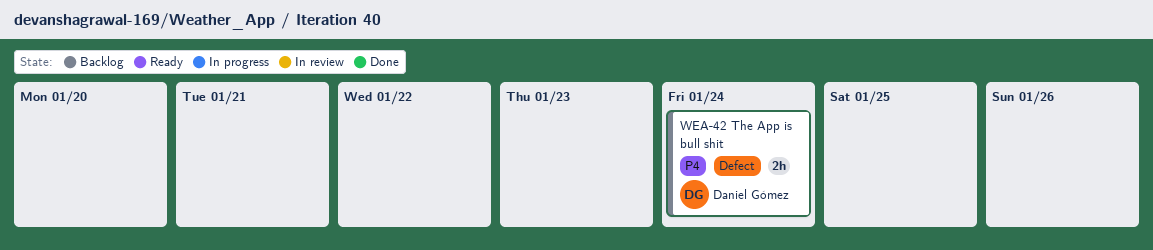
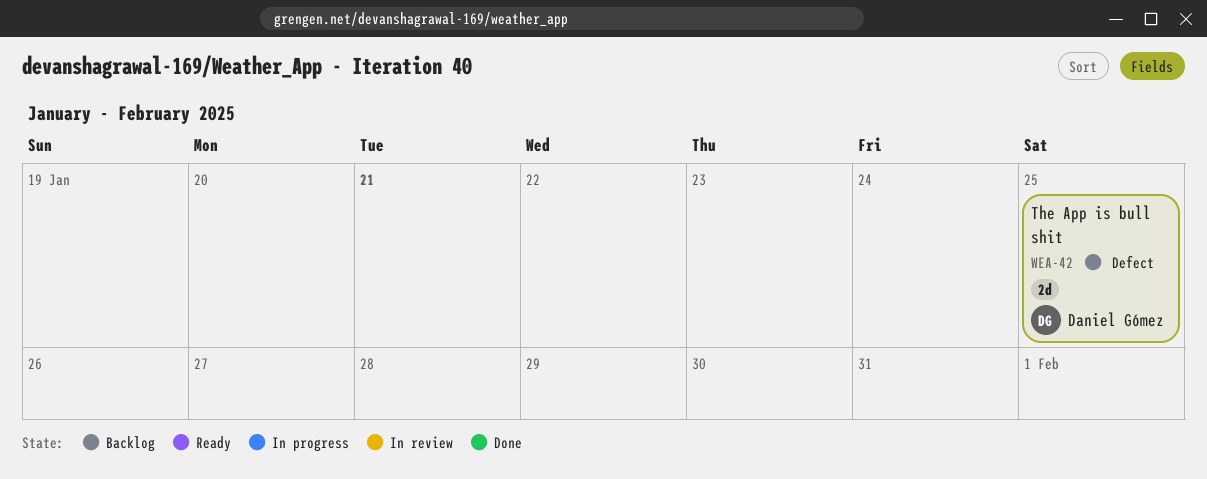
WEA-42, estimate: 2h -> 2d
WEA-42, due: Jan 24 -> Jan 25

